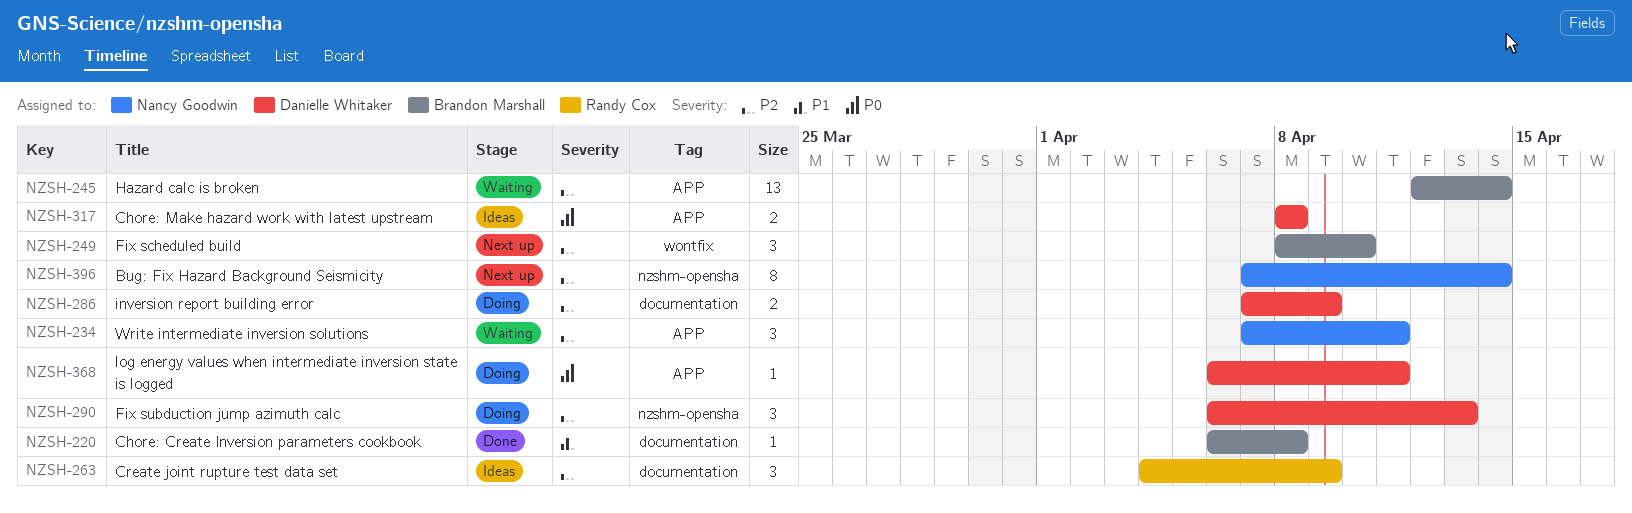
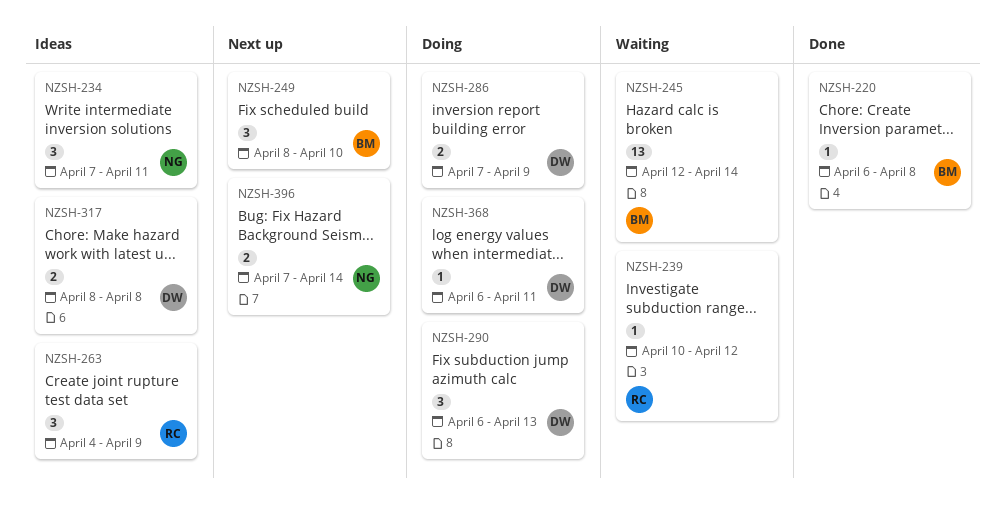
NZSH-234, status: Waiting -> Ideas
NZSH-239: none -> present
NZSH-396, estimate: 8 -> 2

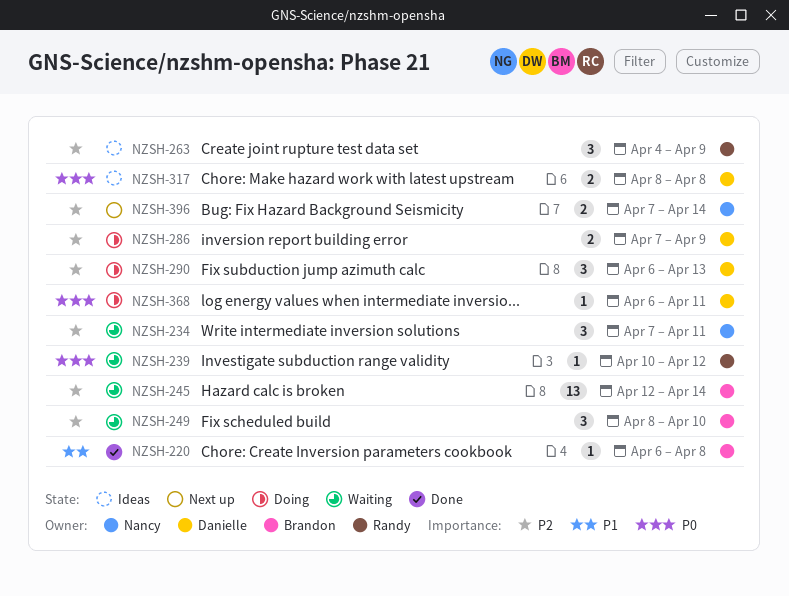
NZSH-234, status: Ideas -> Waiting
NZSH-249, status: Next up -> Waiting

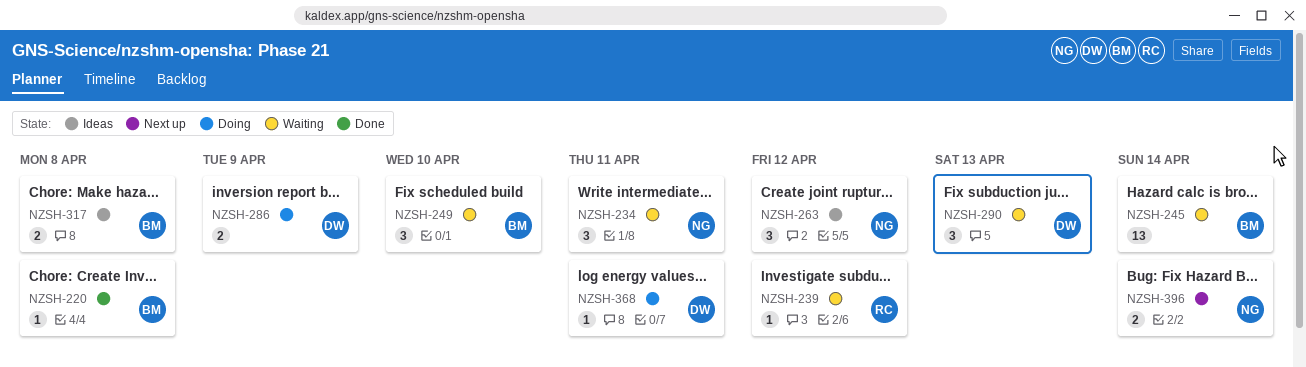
NZSH-263, owner: Randy -> Nancy
NZSH-263, due: Apr 9 -> Apr 12
NZSH-290, status: Doing -> Waiting
NZSH-317, owner: Danielle -> Brandon

